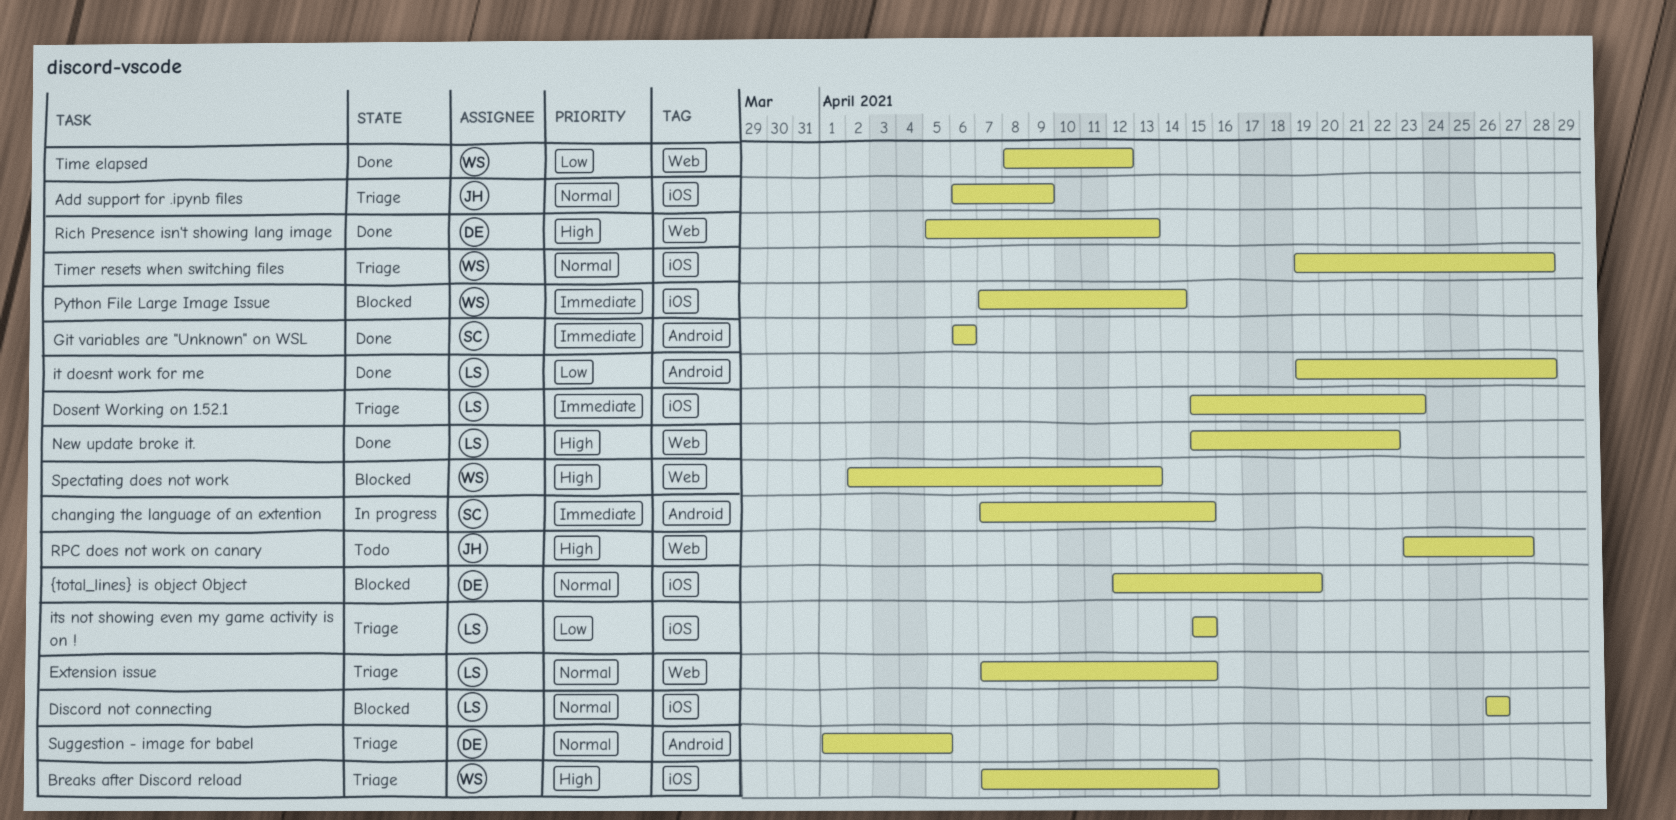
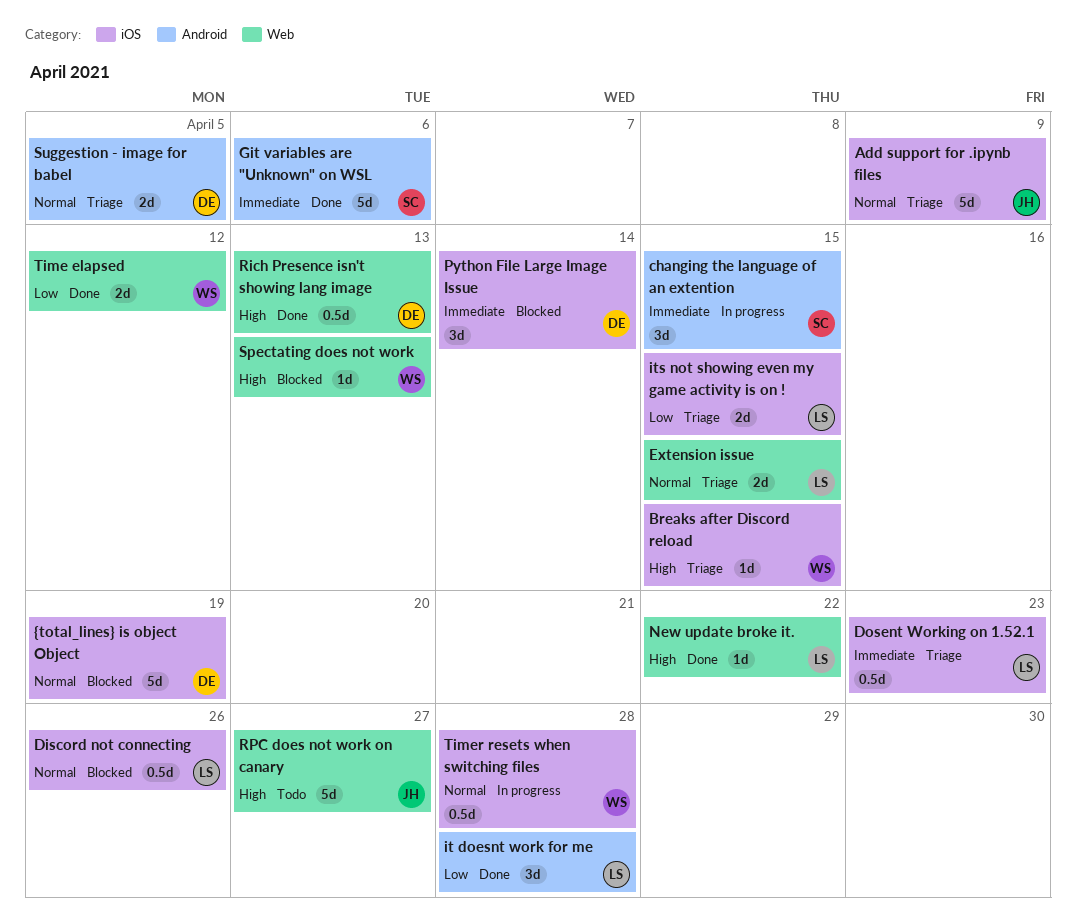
Python File Large Image Issue, owner: WS -> DE
Timer resets when switching files, status: Triage -> In progress

